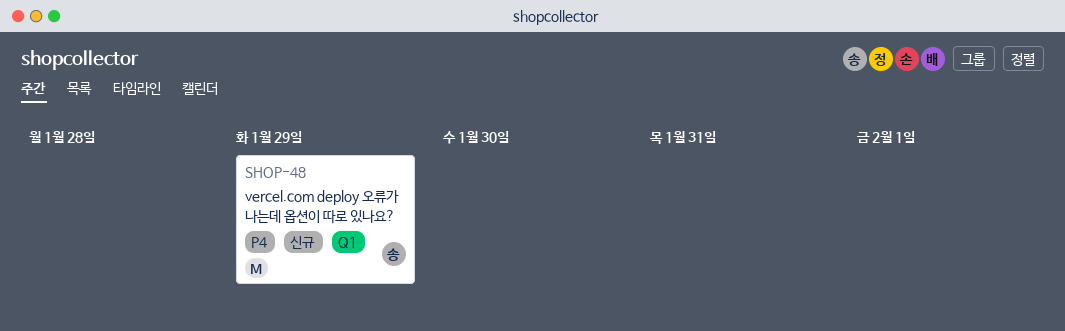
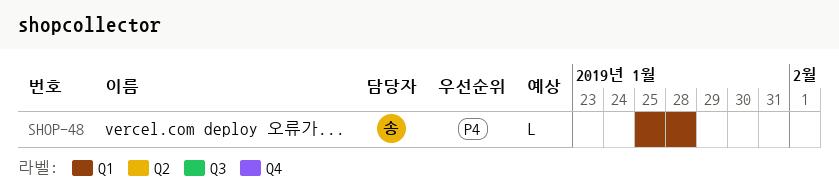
SHOP-48, estimate: M -> L
SHOP-48, due: Jan 29 -> Jan 28

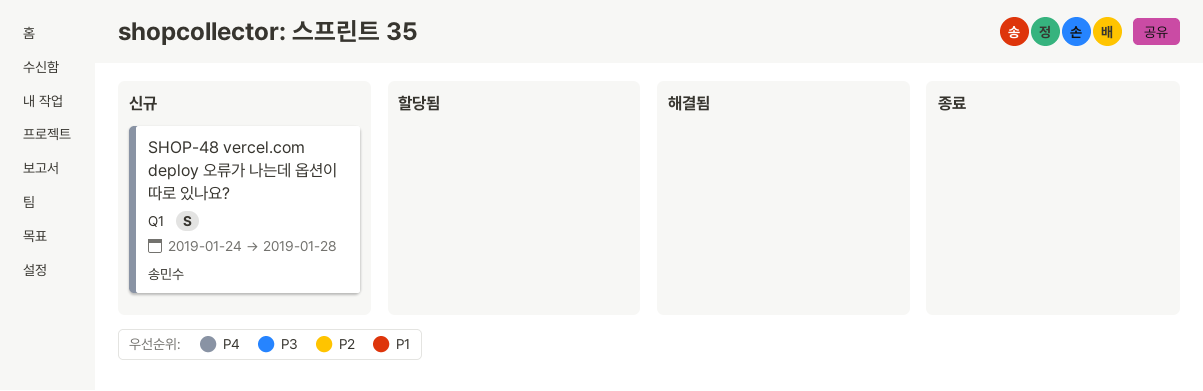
SHOP-48, estimate: L -> S
SHOP-48, start: Jan 25 -> Jan 24

